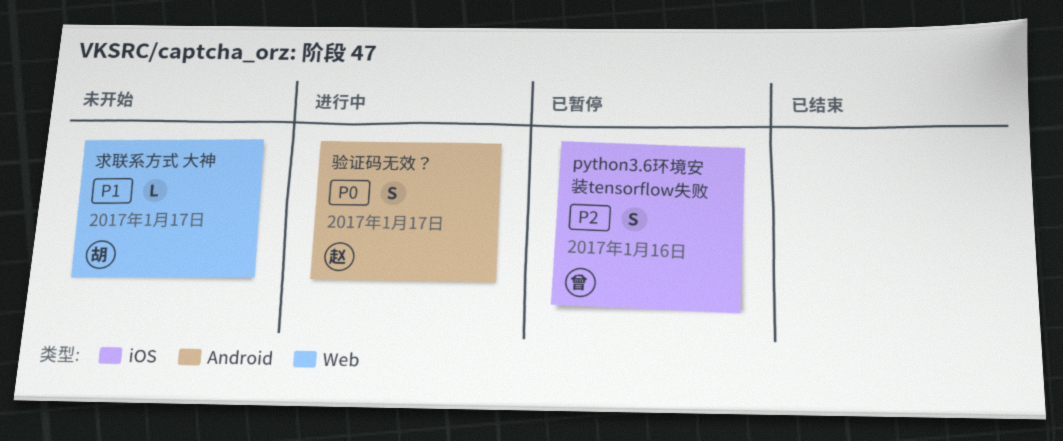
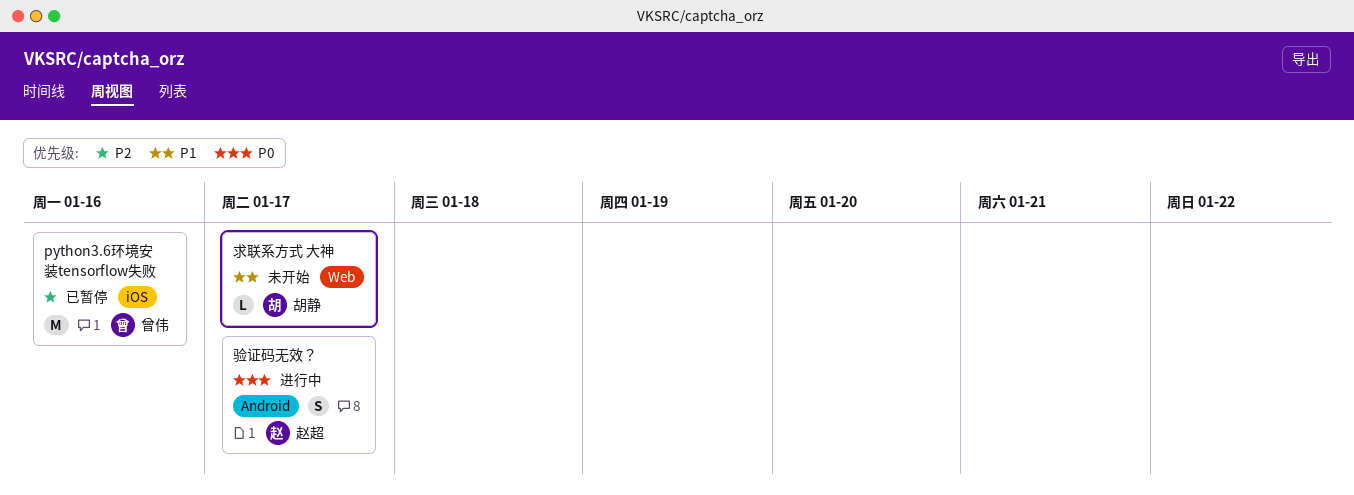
python3.6环境安装tensorflow失败, estimate: S -> M

